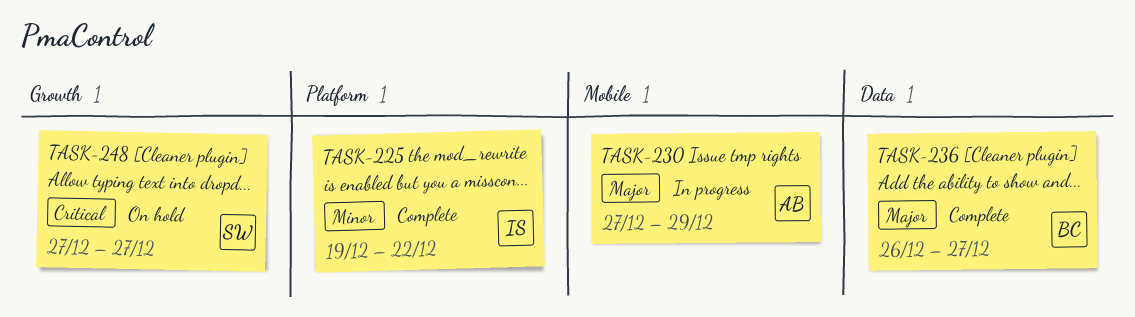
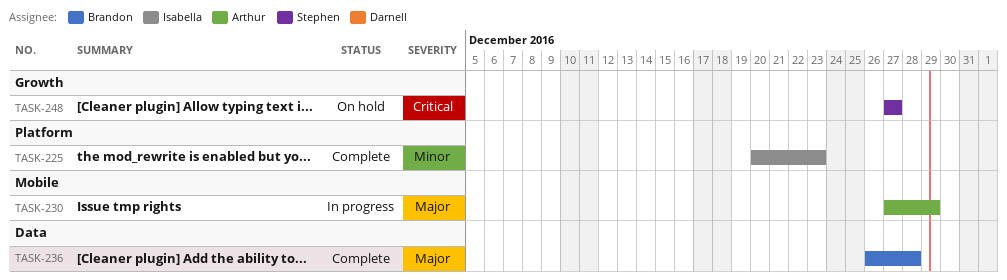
TASK-225, start: Dec 19 -> Dec 20
TASK-225, due: Dec 22 -> Dec 23
TASK-236, due: Dec 27 -> Dec 28

